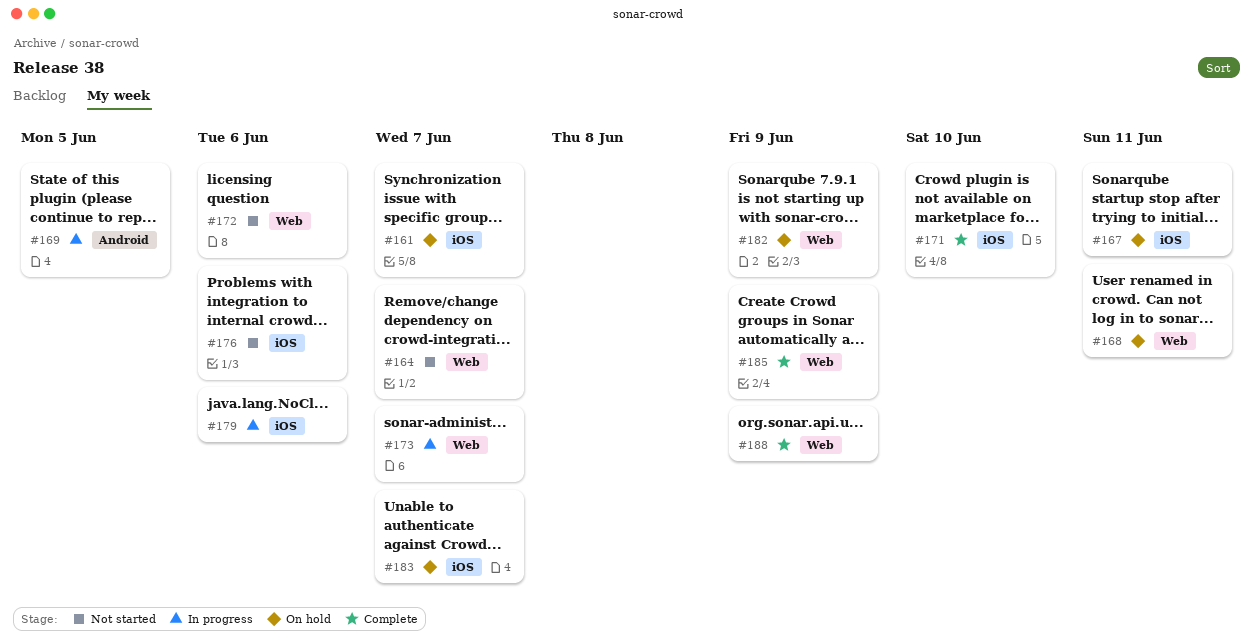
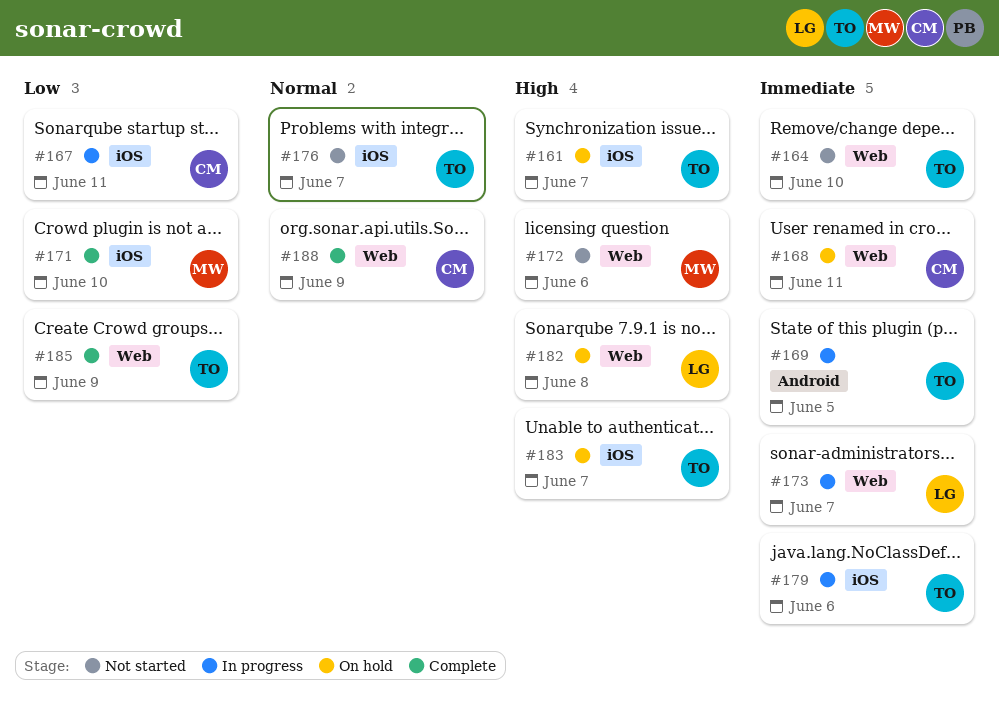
#164, due: Jun 7 -> Jun 10
#167, status: On hold -> In progress
#176, due: Jun 6 -> Jun 7
#182, due: Jun 9 -> Jun 8

